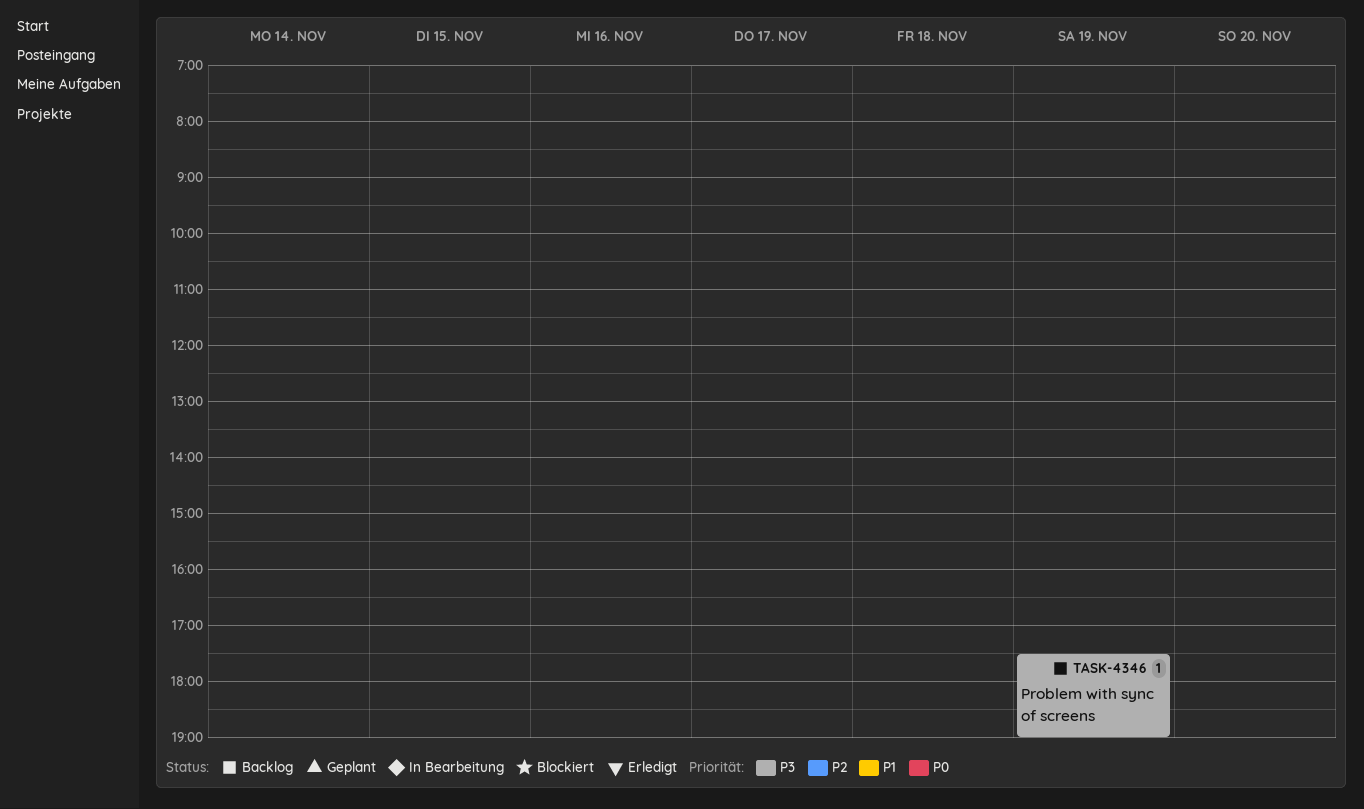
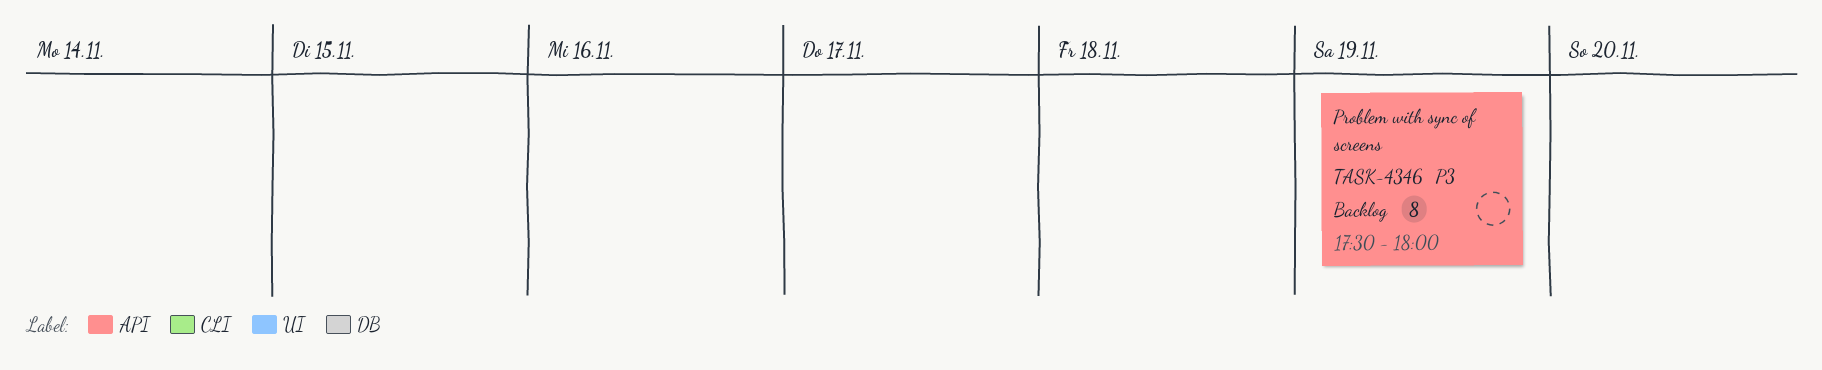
TASK-4346, estimate: 1 -> 8
TASK-4346, ends: 19:00 -> 18:00

